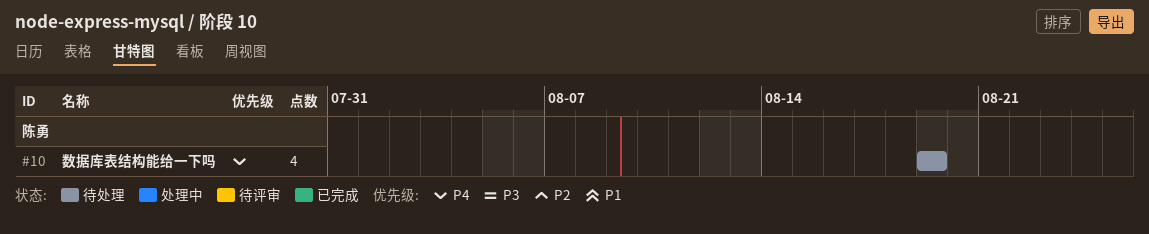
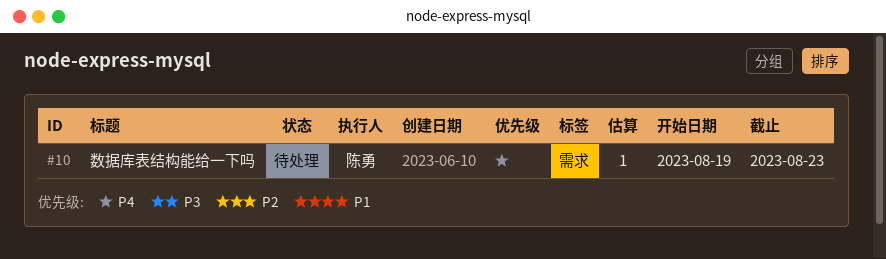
#10, estimate: 4 -> 1
#10, due: Aug 19 -> Aug 23

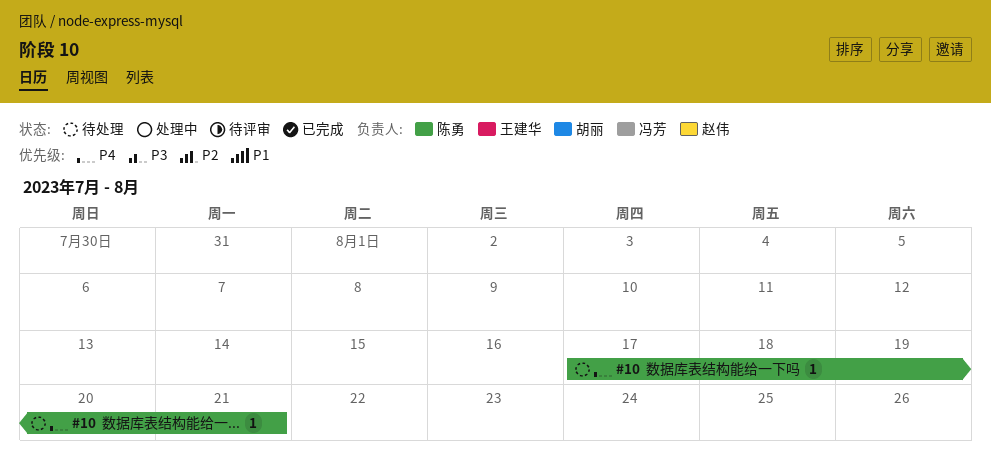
#10, start: Aug 19 -> Aug 17
#10, due: Aug 23 -> Aug 21

